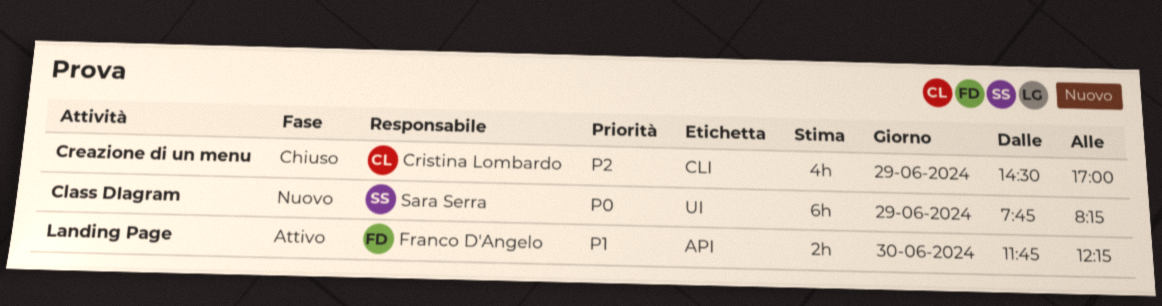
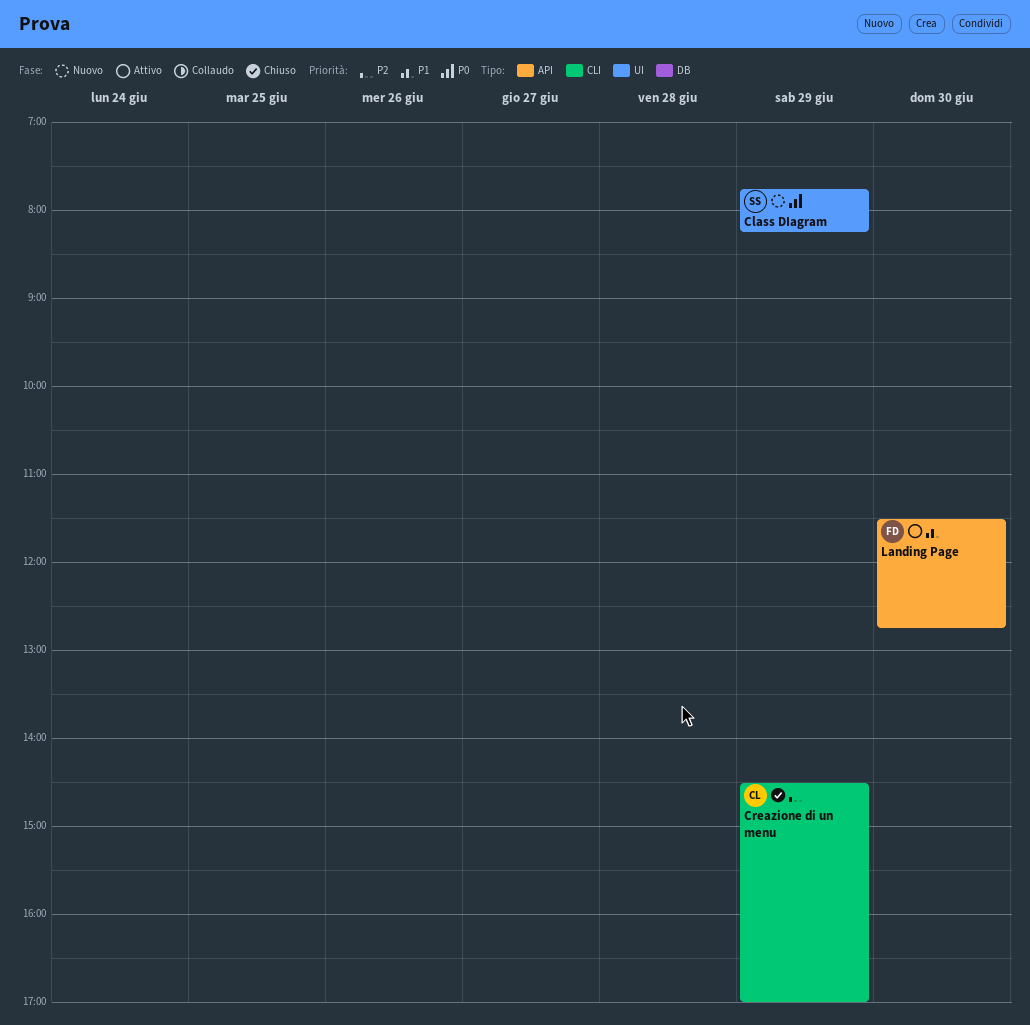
Landing Page, begins: 11:45 -> 11:30
Landing Page, ends: 12:15 -> 12:45

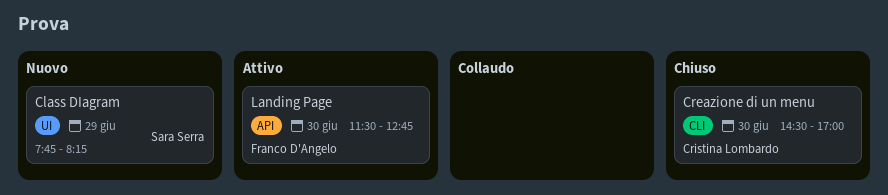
Creazione di un menu, day: Jun 29 -> Jun 30

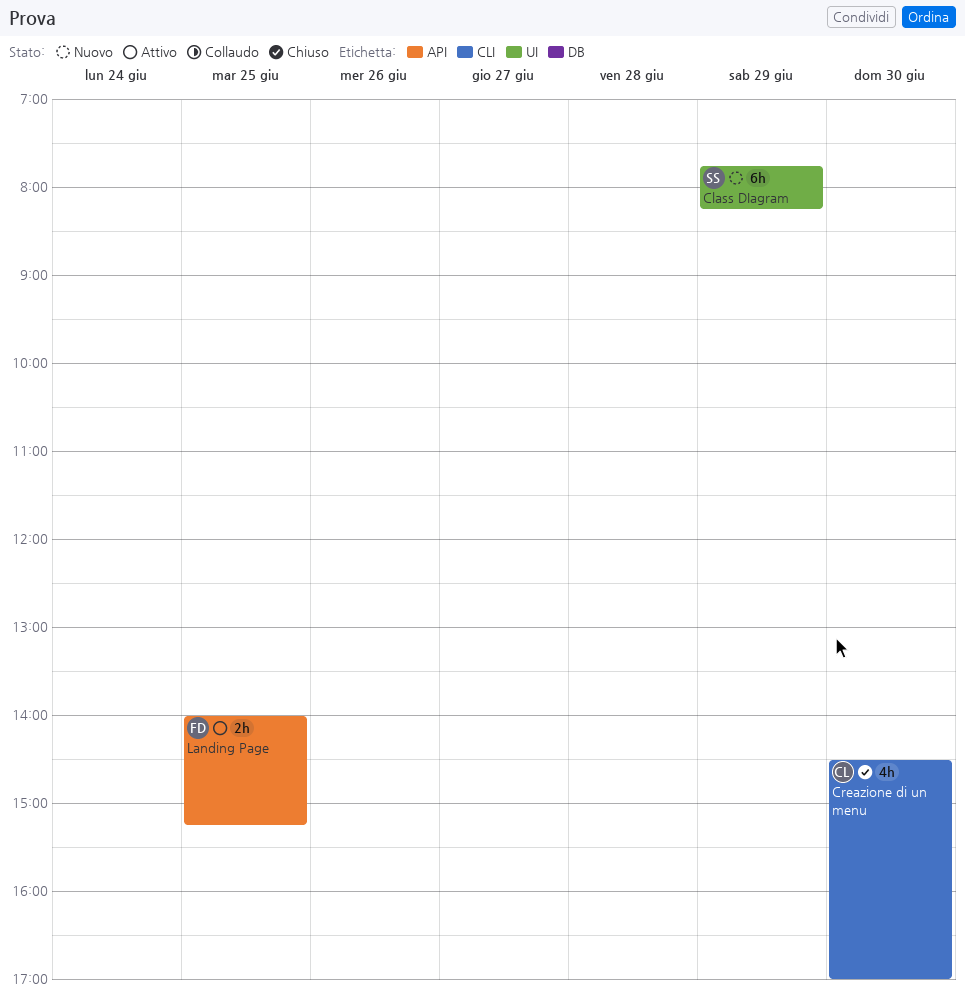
Landing Page, day: Jun 30 -> Jun 25
Landing Page, begins: 11:30 -> 14:00
Landing Page, ends: 12:45 -> 15:15

